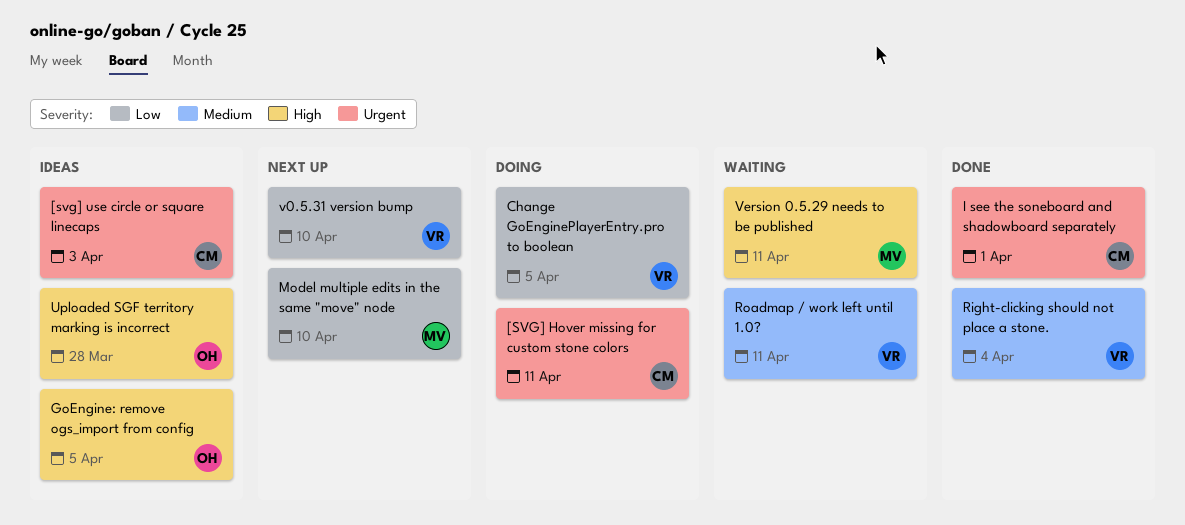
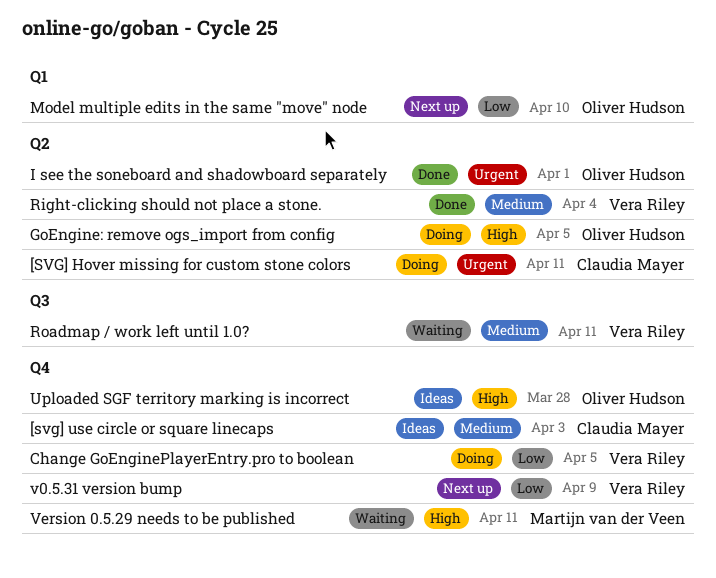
[svg] use circle or square linecaps, priority: Urgent -> Medium
GoEngine: remove ogs_import from config, status: Ideas -> Doing
I see the soneboard and shadowboard separately, owner: Claudia Mayer -> Oliver Hudson
Model multiple edits in the same "move" node, owner: Martijn van der Veen -> Oliver Hudson
v0.5.31 version bump, due: Apr 10 -> Apr 9

